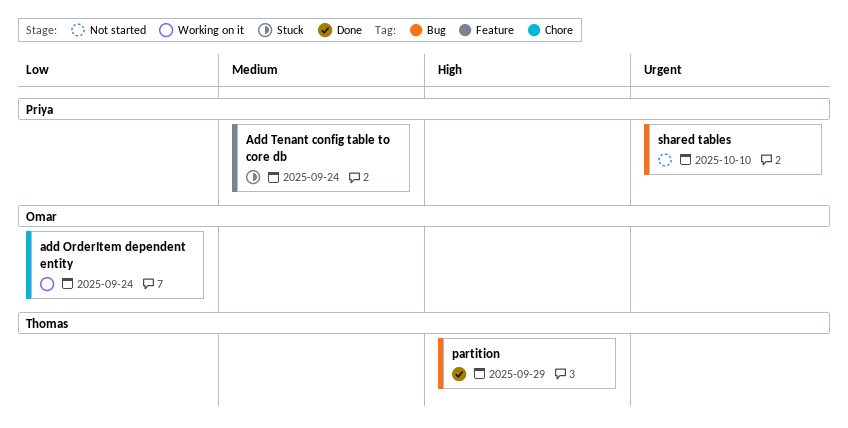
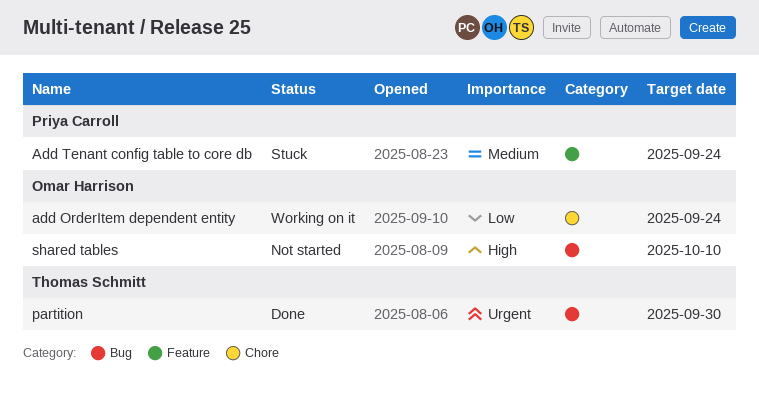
partition, priority: High -> Urgent
partition, due: Sep 29 -> Sep 30
shared tables, owner: Priya Carroll -> Omar Harrison
shared tables, priority: Urgent -> High

